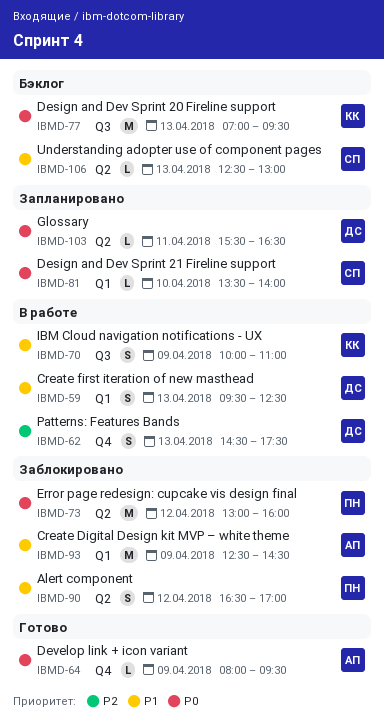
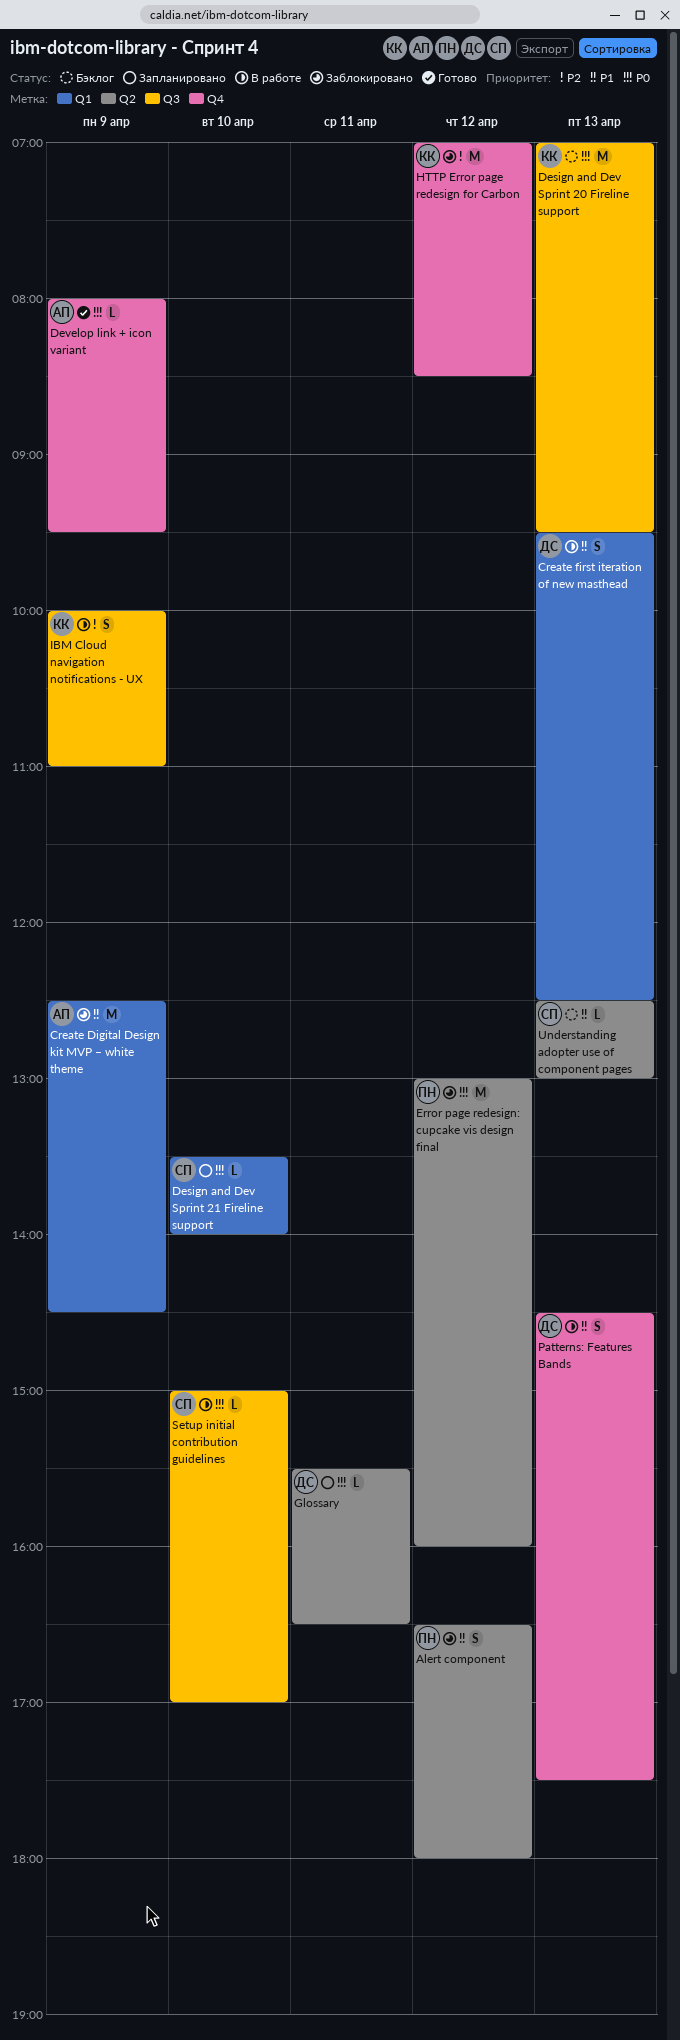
Alert component, ends: 17:00 -> 18:00
HTTP Error page redesign for Carbon: none -> present
IBM Cloud navigation notifications - UX, priority: P1 -> P2
Patterns: Features Bands, priority: P2 -> P1
Setup initial contribution guidelines: none -> present

